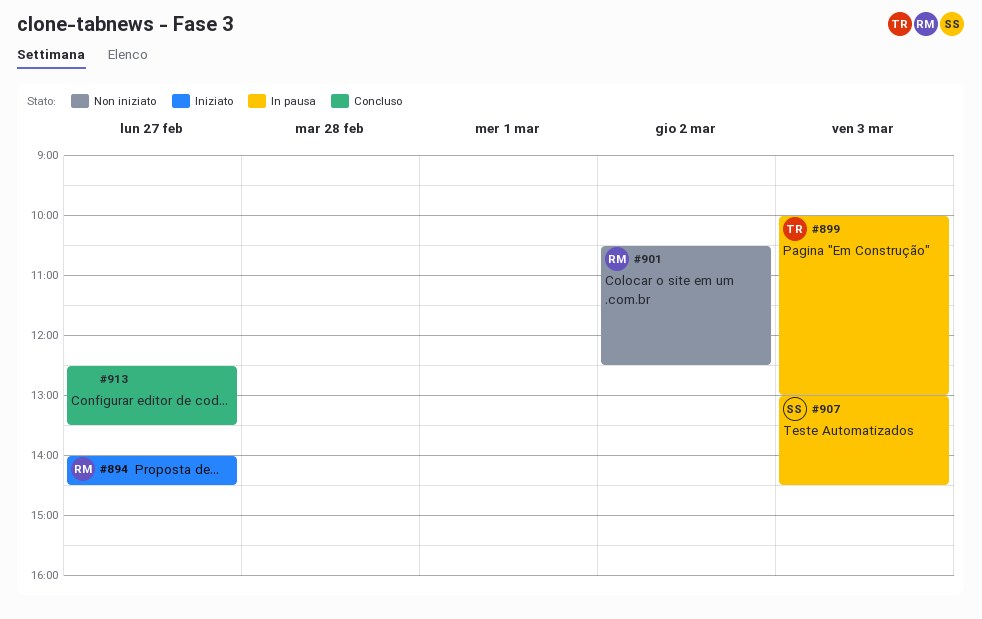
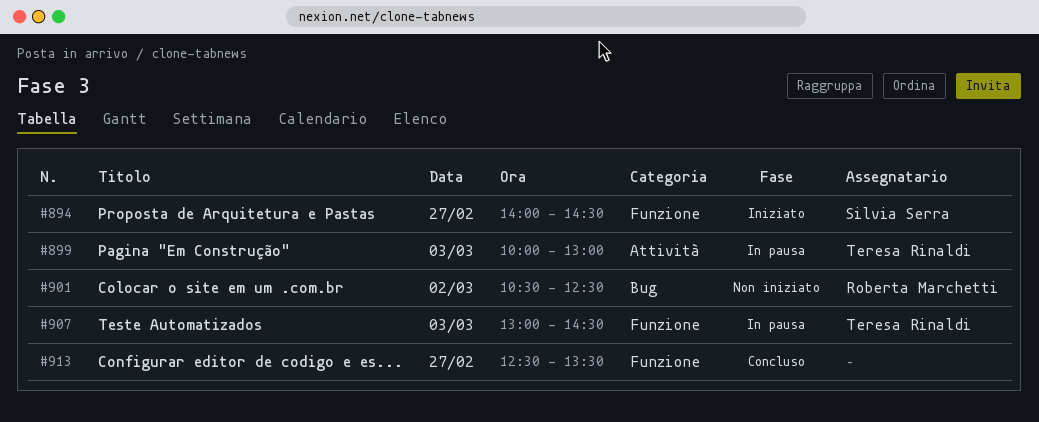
#894, owner: Roberta Marchetti -> Silvia Serra
#907, owner: Silvia Serra -> Teresa Rinaldi

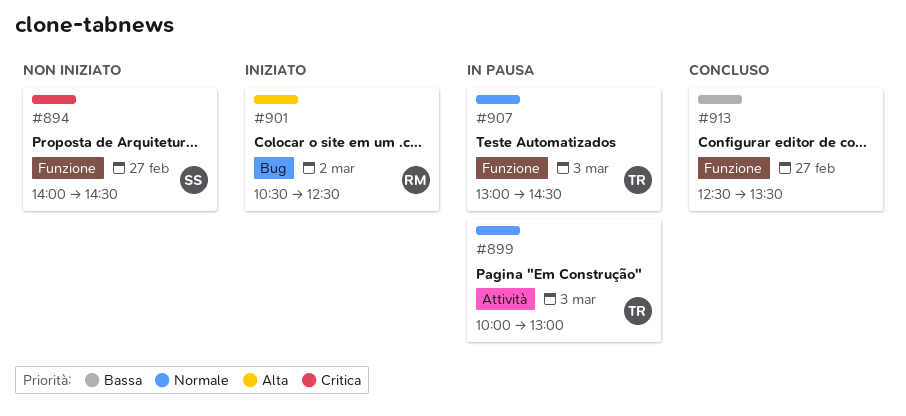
#894, status: Iniziato -> Non iniziato
#901, status: Non iniziato -> Iniziato

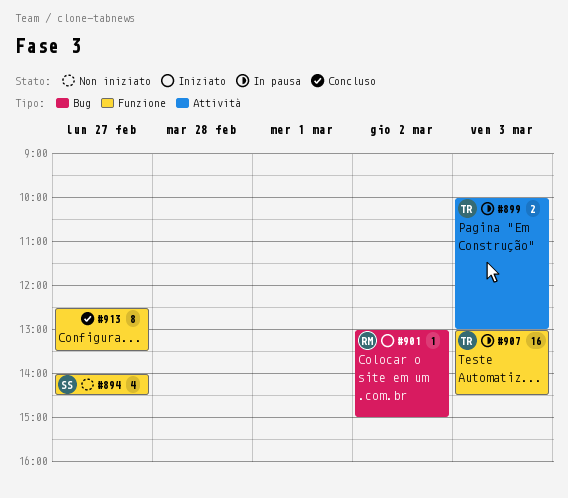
#901, begins: 10:30 -> 13:00
#901, ends: 12:30 -> 15:00

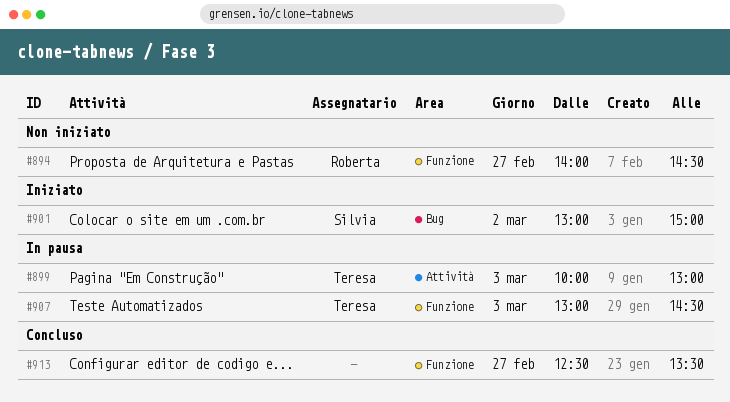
#894, owner: Silvia -> Roberta
#901, owner: Roberta -> Silvia

